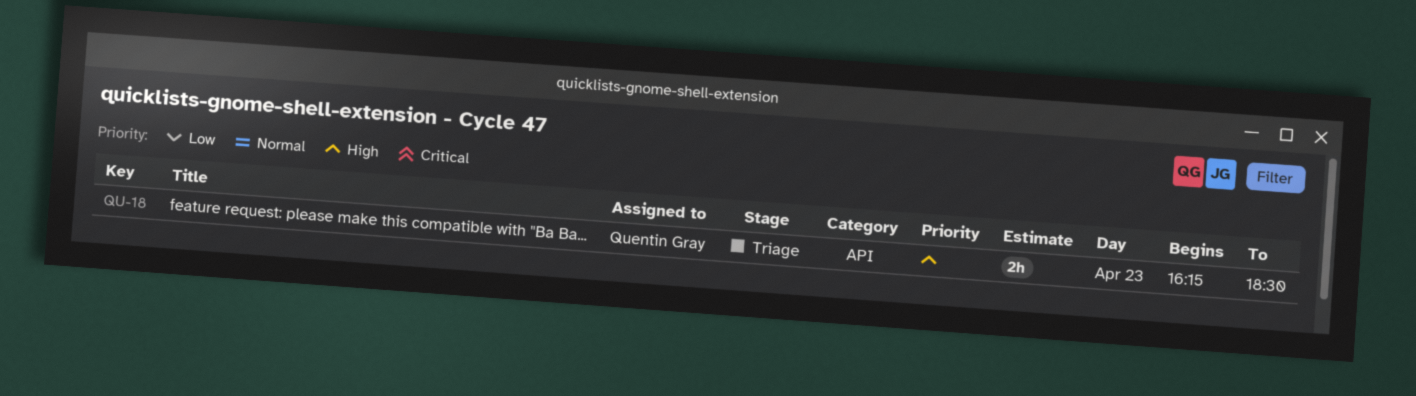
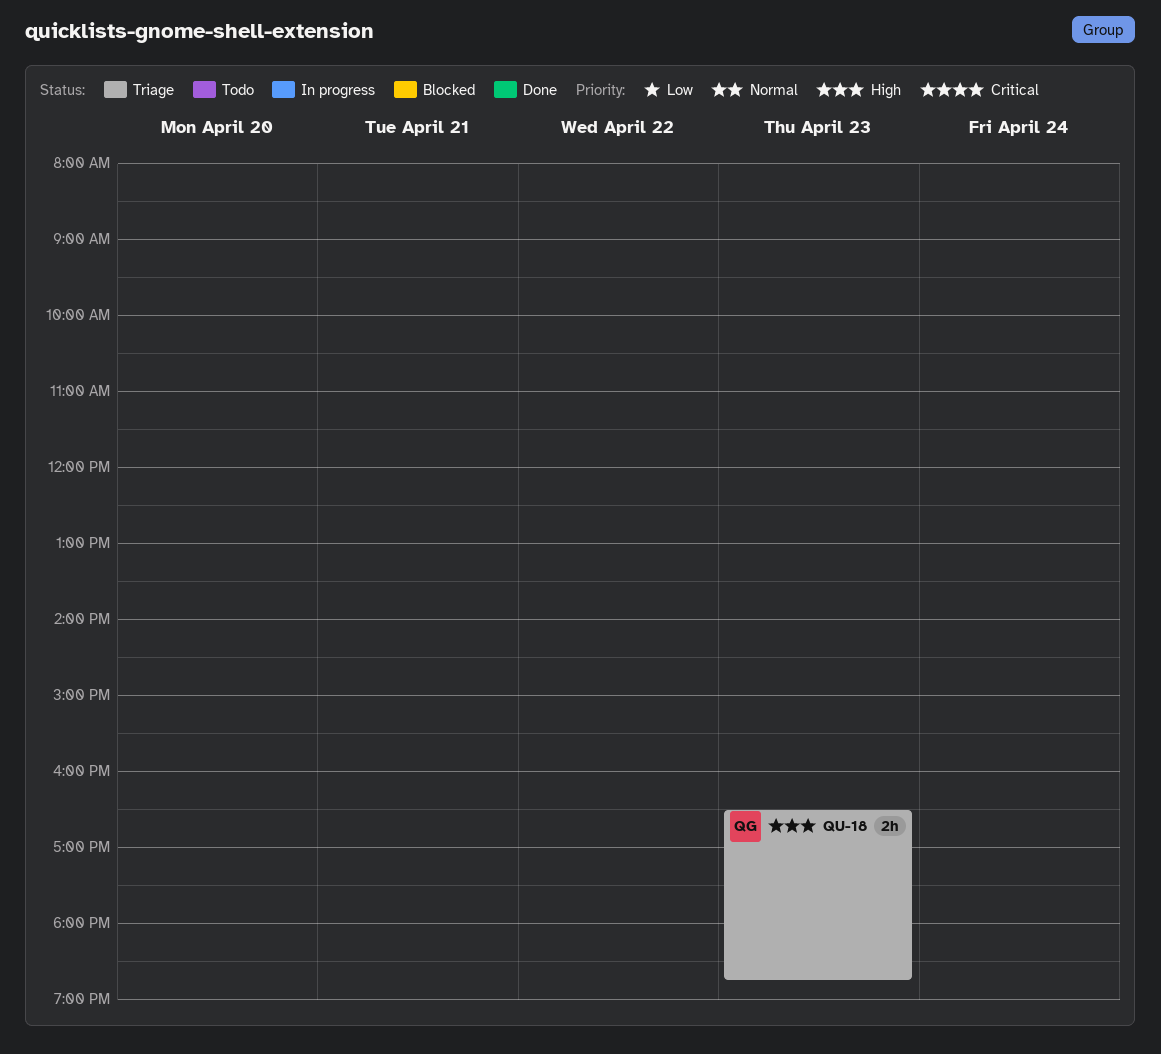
QU-18, begins: 16:15 -> 16:30
QU-18, ends: 18:30 -> 18:45

